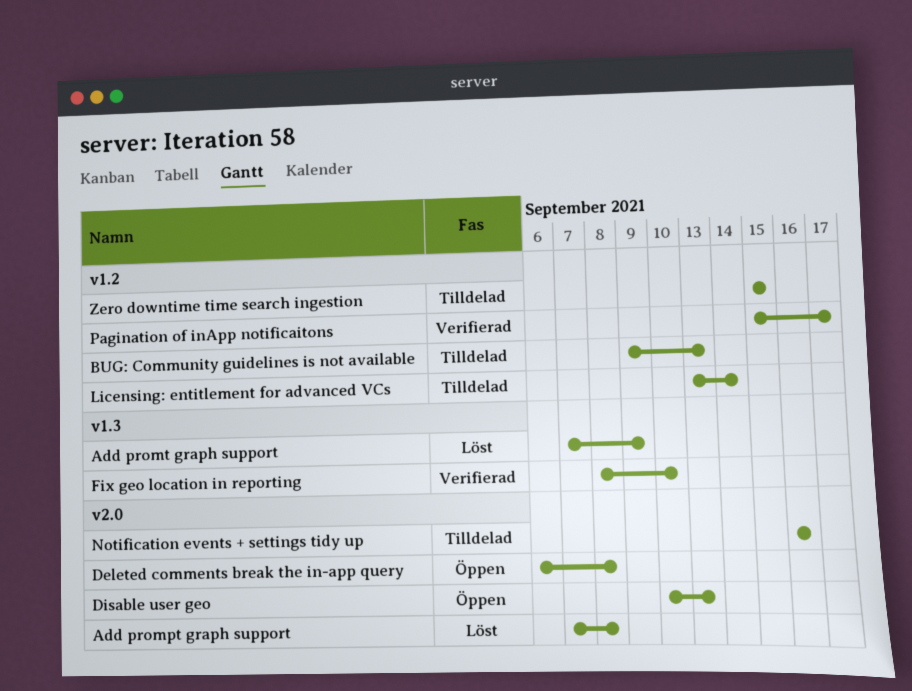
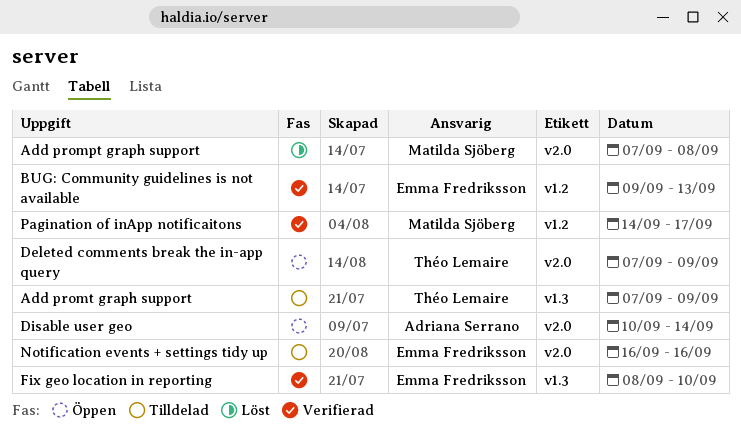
Add promt graph support, status: Löst -> Tilldelad
BUG: Community guidelines is not available, status: Tilldelad -> Verifierad
Deleted comments break the in-app query, start: Sep 6 -> Sep 7
Deleted comments break the in-app query, due: Sep 8 -> Sep 9
Disable user geo, due: Sep 13 -> Sep 14
Licensing: entitlement for advanced VCs: present -> none
Pagination of inApp notificaitons, start: Sep 15 -> Sep 14
Zero downtime time search ingestion: present -> none

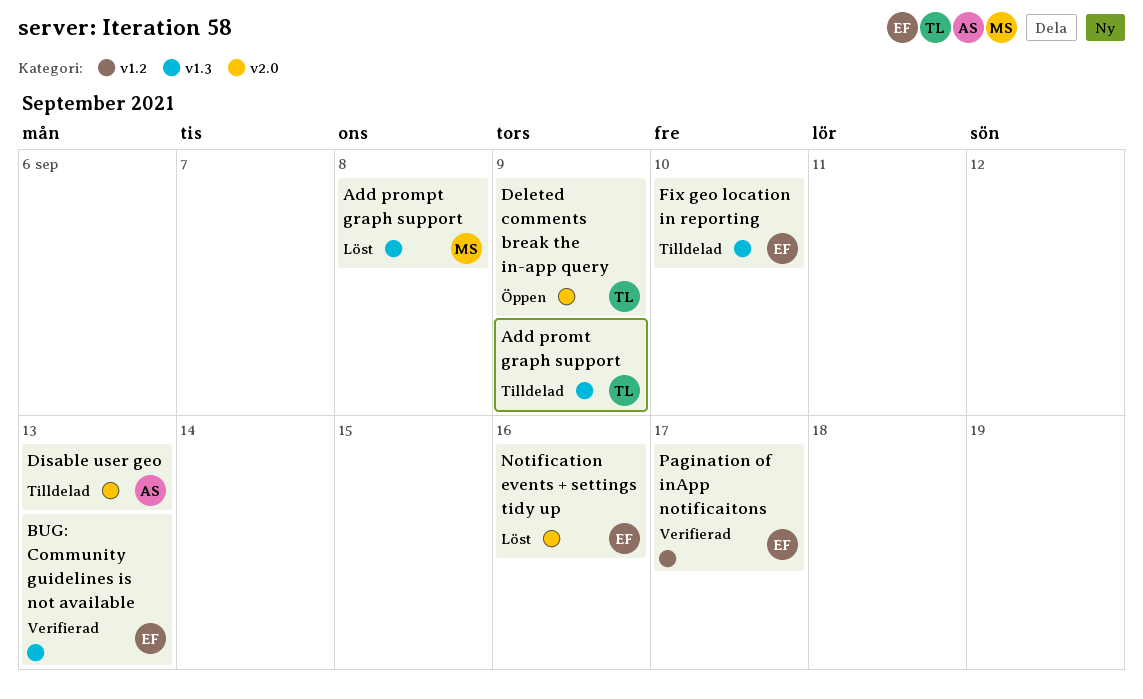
Add prompt graph support, label: v2.0 -> v1.3
BUG: Community guidelines is not available, label: v1.2 -> v1.3
Disable user geo, status: Öppen -> Tilldelad
Disable user geo, due: Sep 14 -> Sep 13
Fix geo location in reporting, status: Verifierad -> Tilldelad
Notification events + settings tidy up, status: Tilldelad -> Löst
Pagination of inApp notificaitons, owner: Matilda Sjöberg -> Emma Fredriksson

